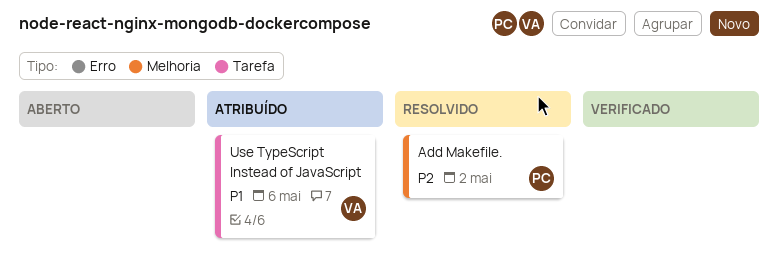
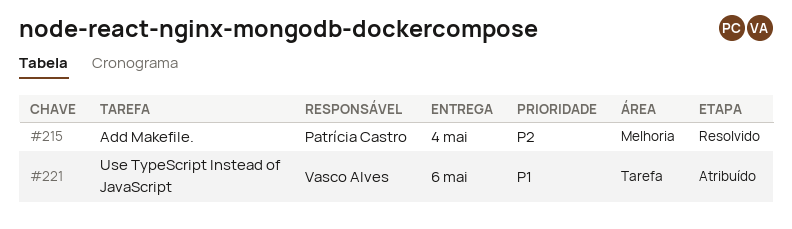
Add Makefile., due: May 2 -> May 4

